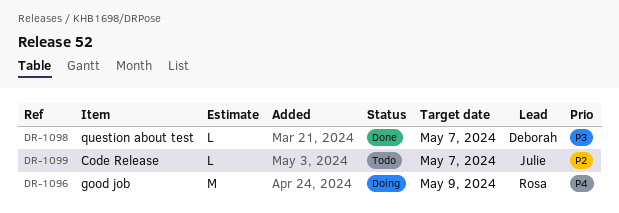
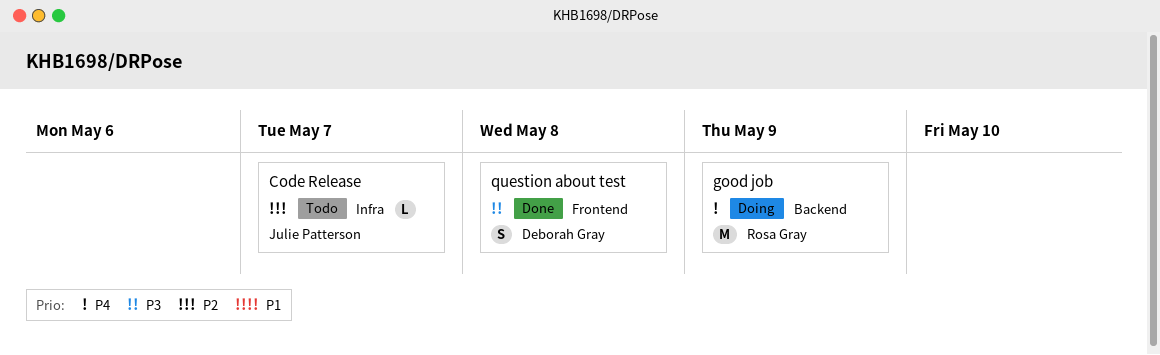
question about test, estimate: L -> S
question about test, due: May 7 -> May 8

